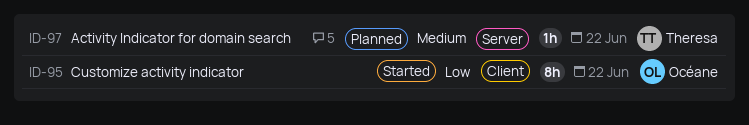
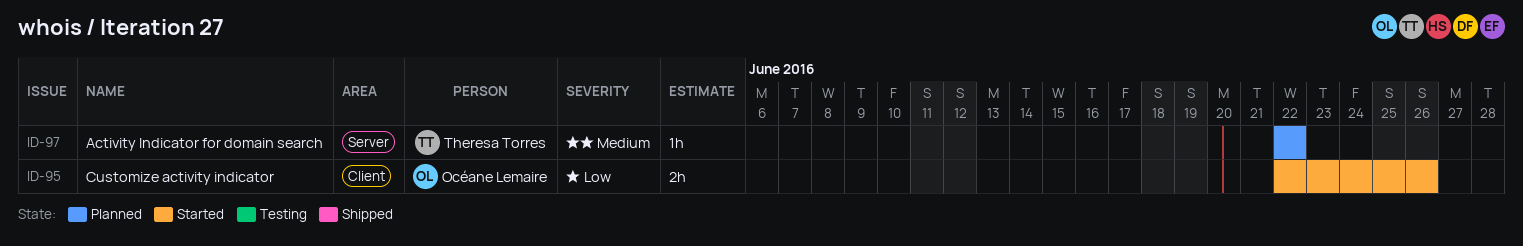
ID-95, estimate: 8h -> 2h
ID-95, due: Jun 22 -> Jun 26

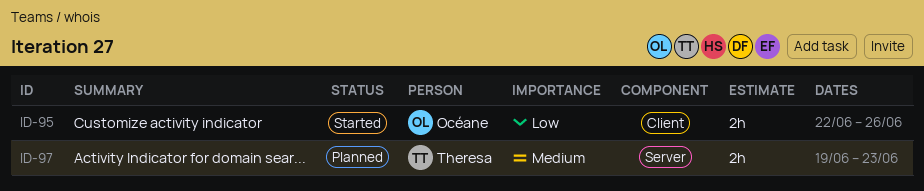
ID-97, estimate: 1h -> 2h
ID-97, start: Jun 22 -> Jun 19
ID-97, due: Jun 22 -> Jun 23

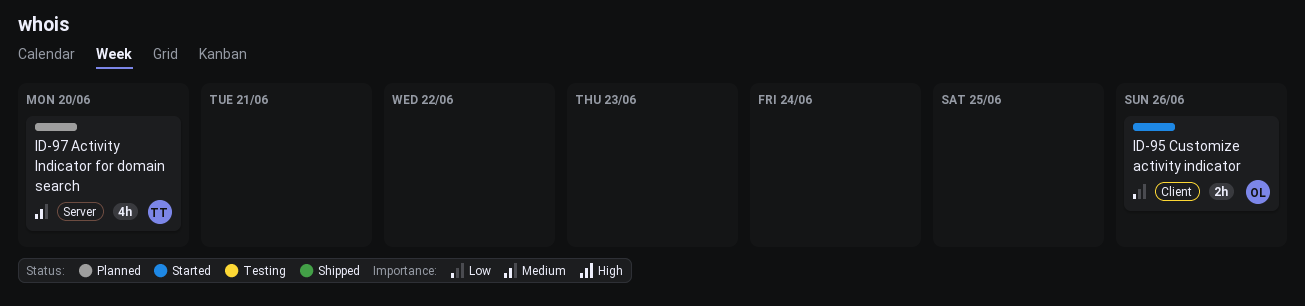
ID-97, estimate: 2h -> 4h
ID-97, due: Jun 23 -> Jun 20

